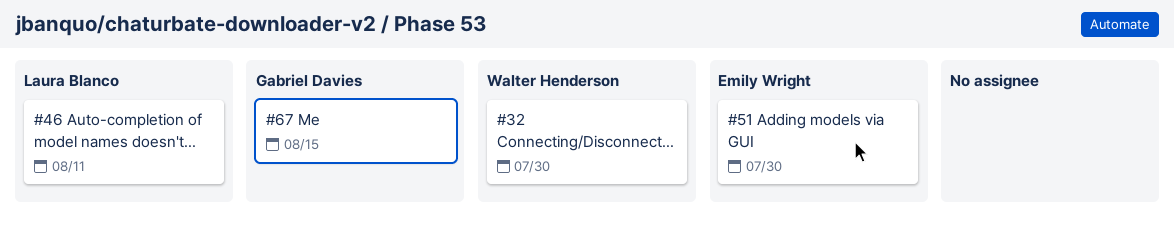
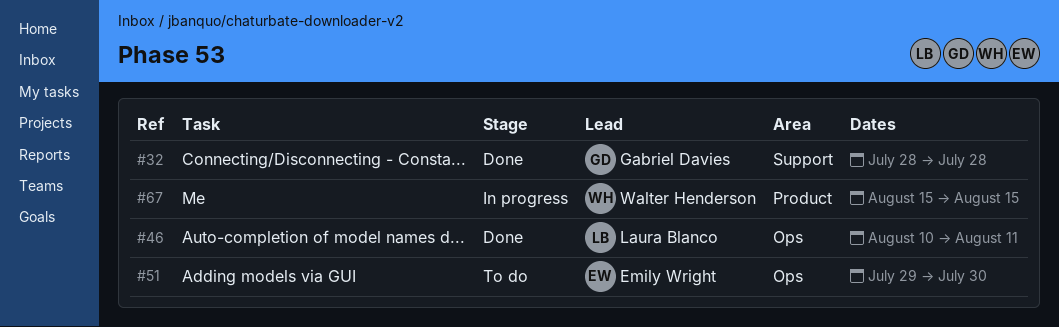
#32, owner: Walter Henderson -> Gabriel Davies
#32, due: Jul 30 -> Jul 28
#67, owner: Gabriel Davies -> Walter Henderson

